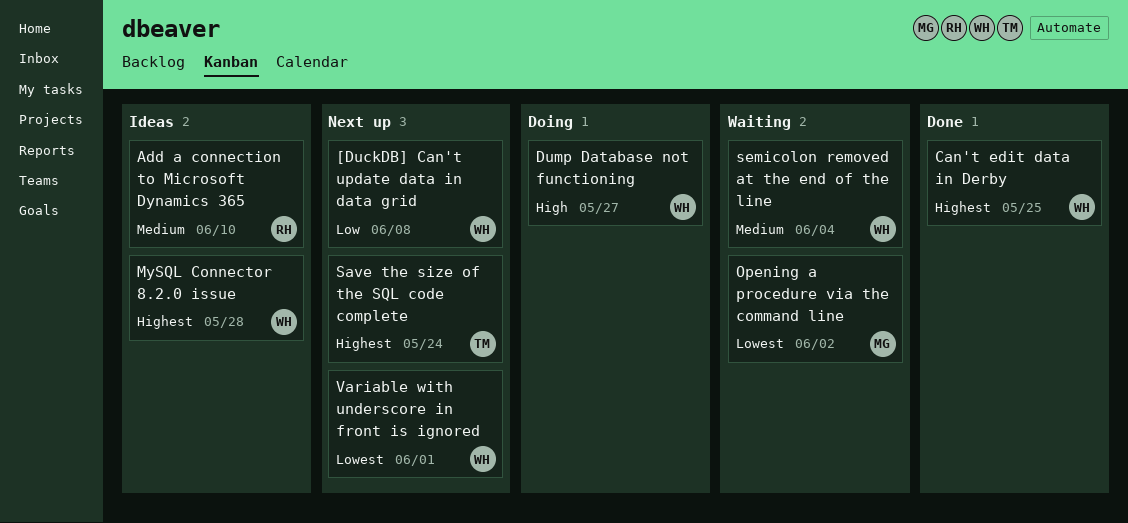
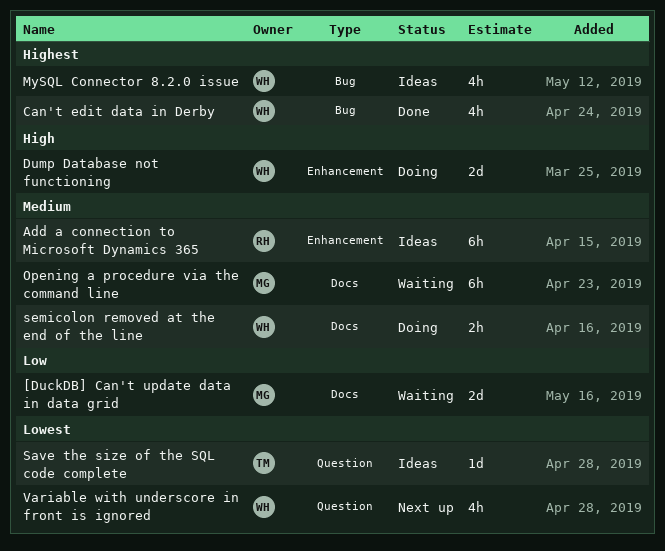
[DuckDB] Can't update data in data grid, status: Next up -> Waiting
[DuckDB] Can't update data in data grid, owner: WH -> MG
Opening a procedure via the command line, priority: Lowest -> Medium
Save the size of the SQL code complete, status: Next up -> Ideas
Save the size of the SQL code complete, priority: Highest -> Lowest
semicolon removed at the end of the line, status: Waiting -> Doing

